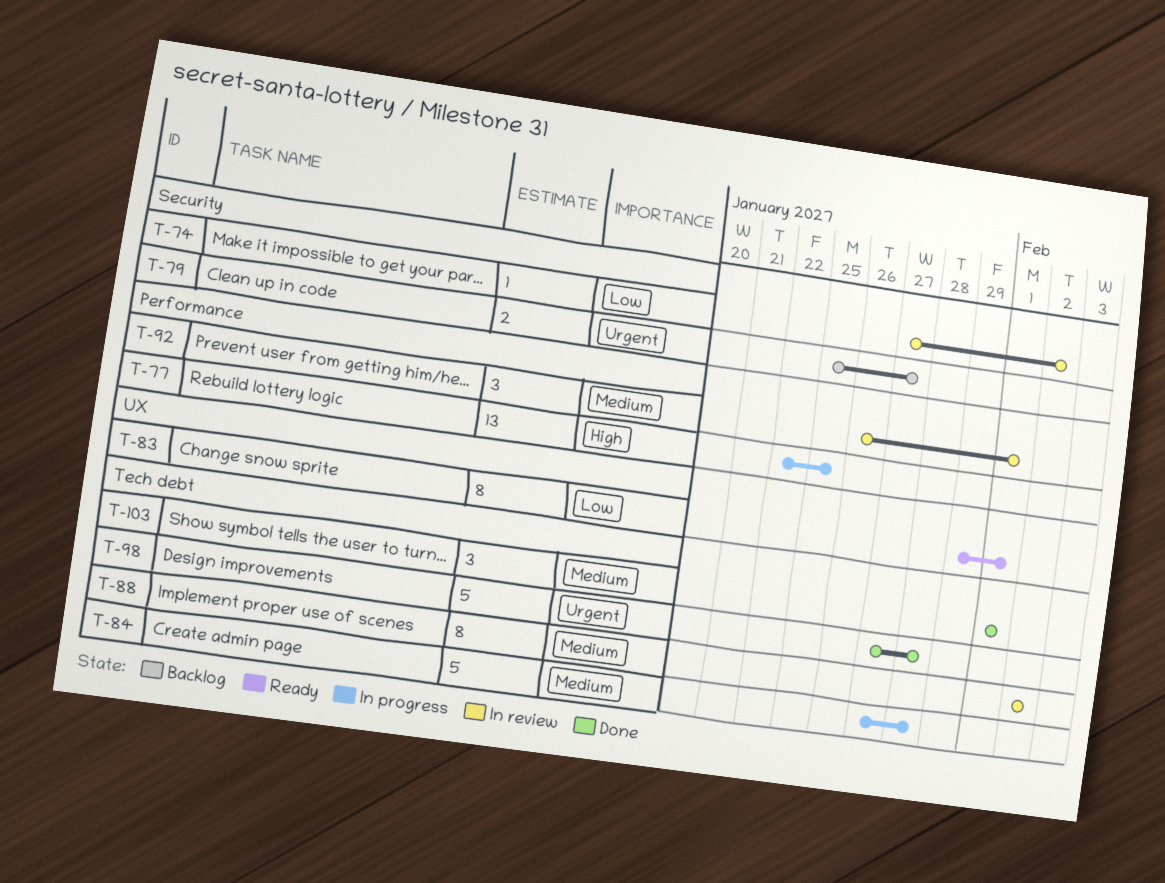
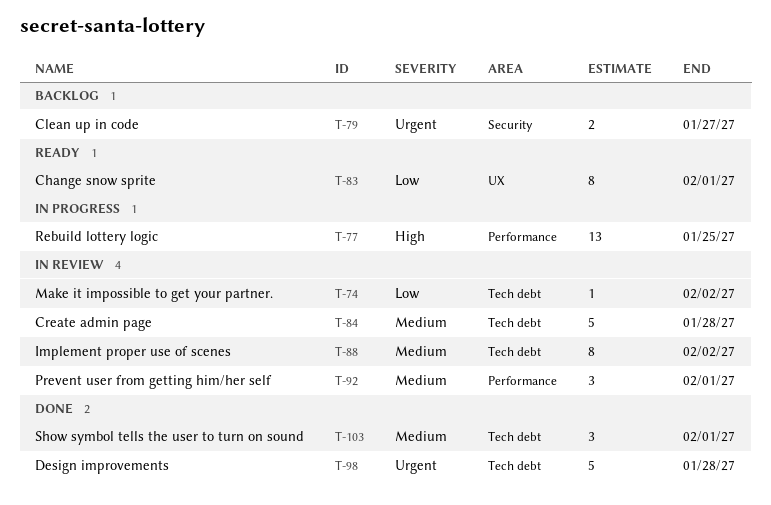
T-74, label: Security -> Tech debt
T-84, status: In progress -> In review

